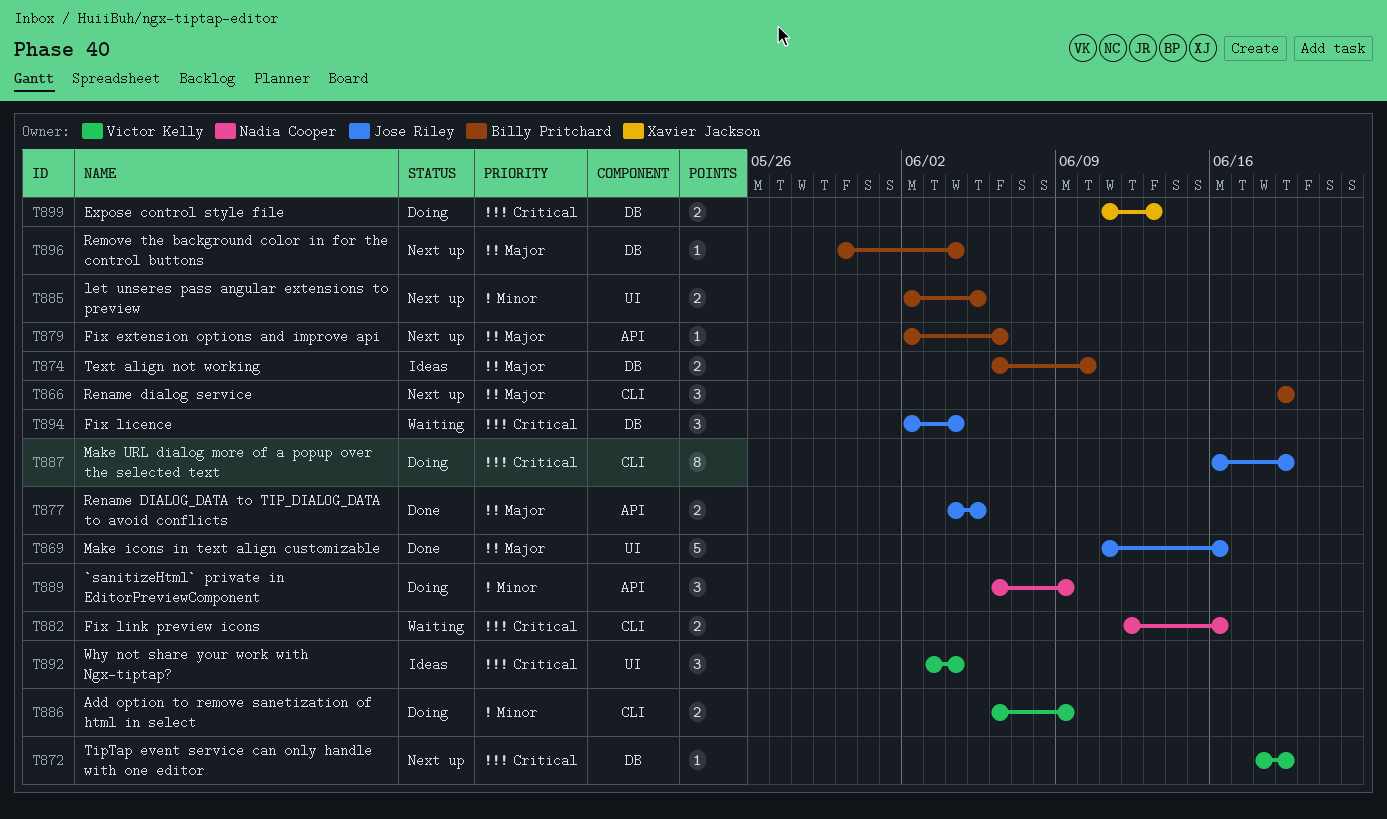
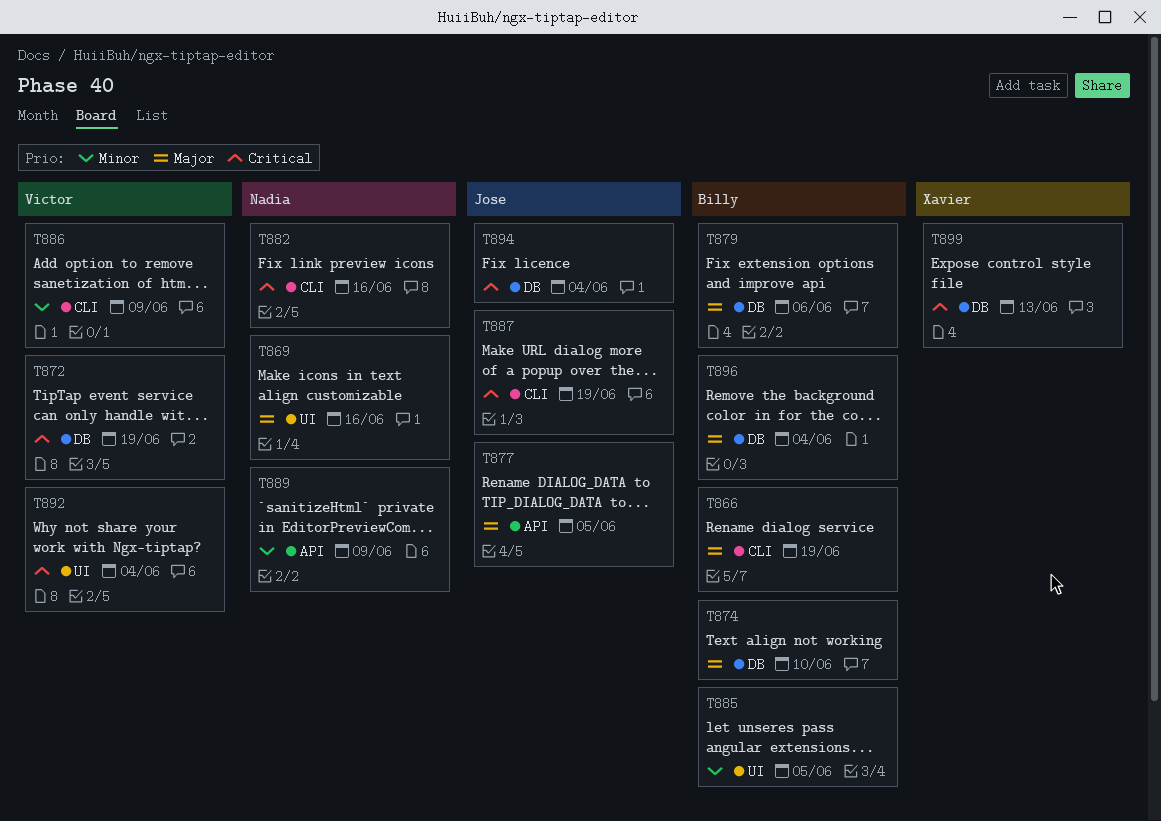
T869, owner: Jose Riley -> Nadia Cooper
T879, label: API -> DB

